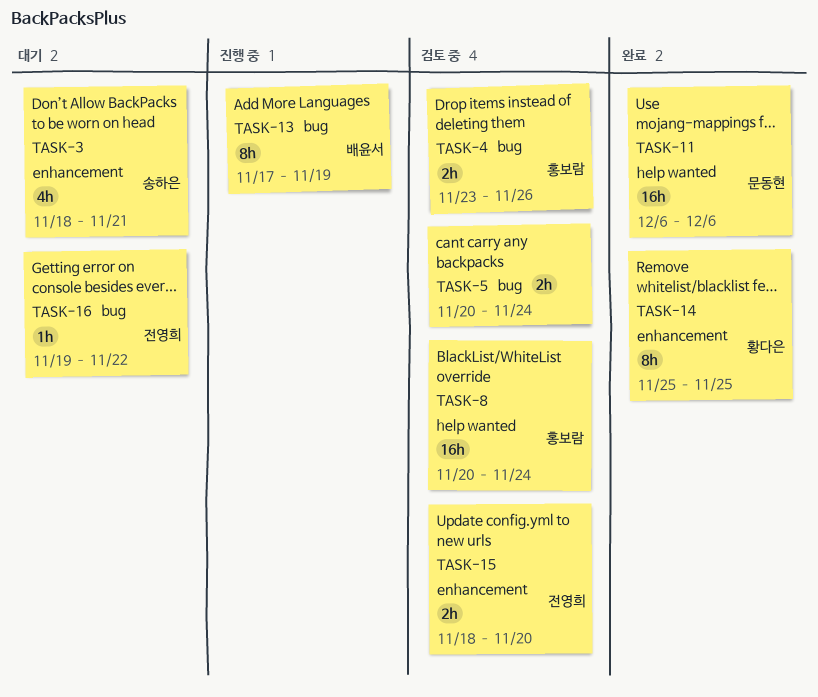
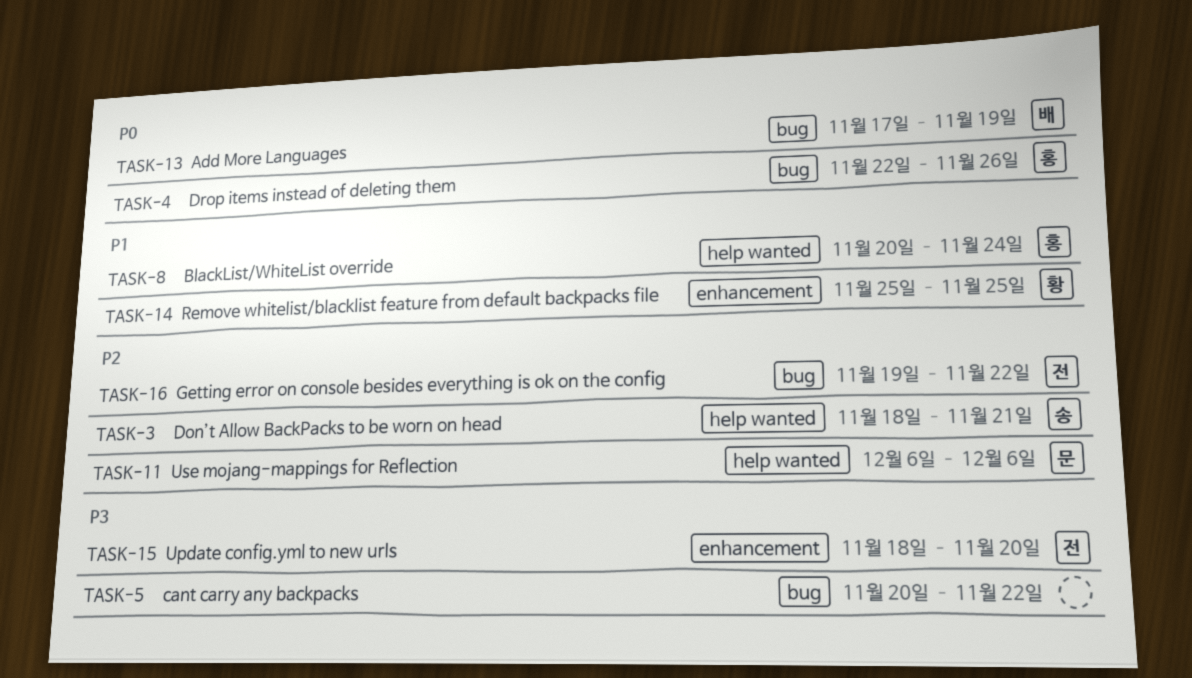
TASK-3, label: enhancement -> help wanted
TASK-4, start: Nov 23 -> Nov 22
TASK-5, due: Nov 24 -> Nov 22

